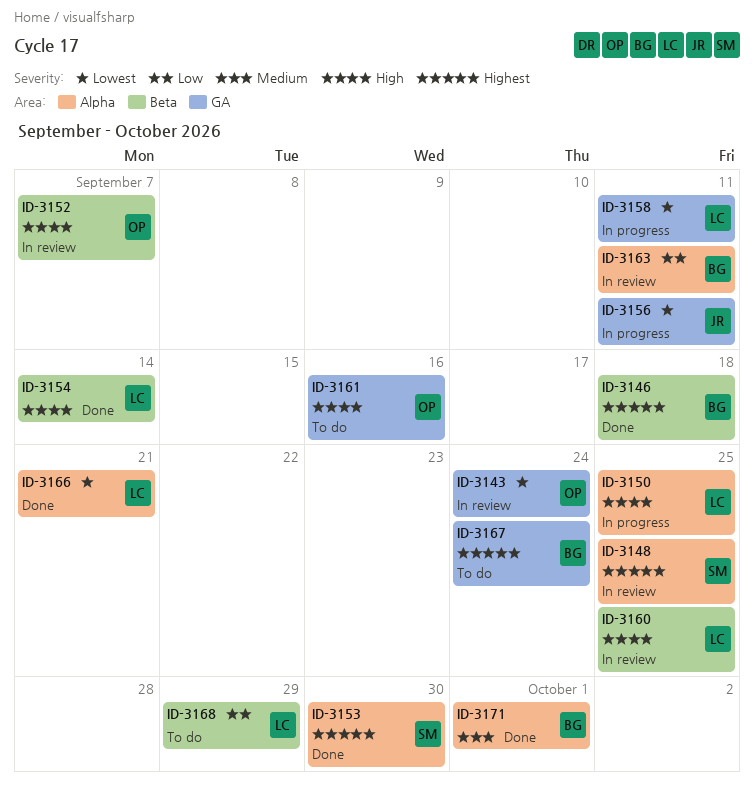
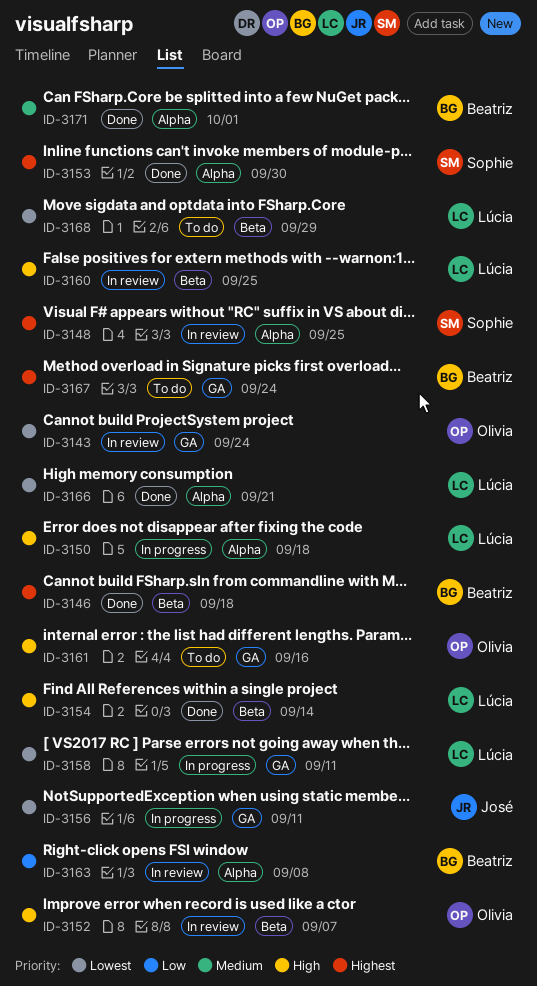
ID-3150, due: Sep 25 -> Sep 18
ID-3163, due: Sep 11 -> Sep 8
ID-3168, priority: Low -> Lowest

